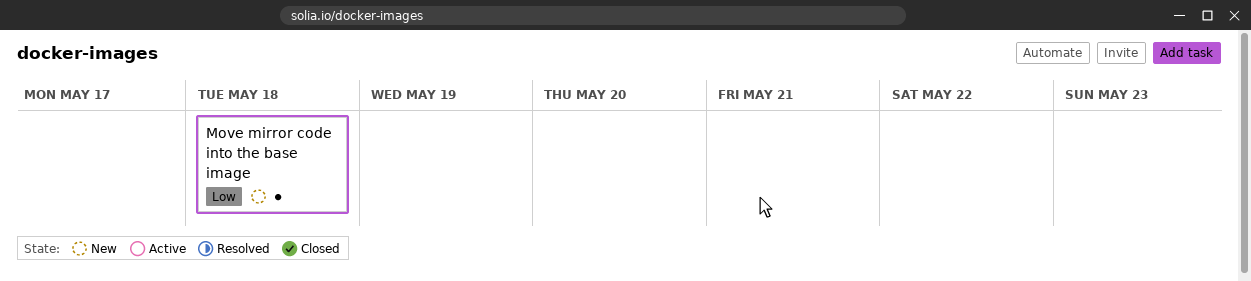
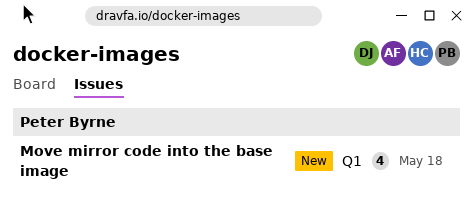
Move mirror code into the base image, estimate: 1 -> 4

